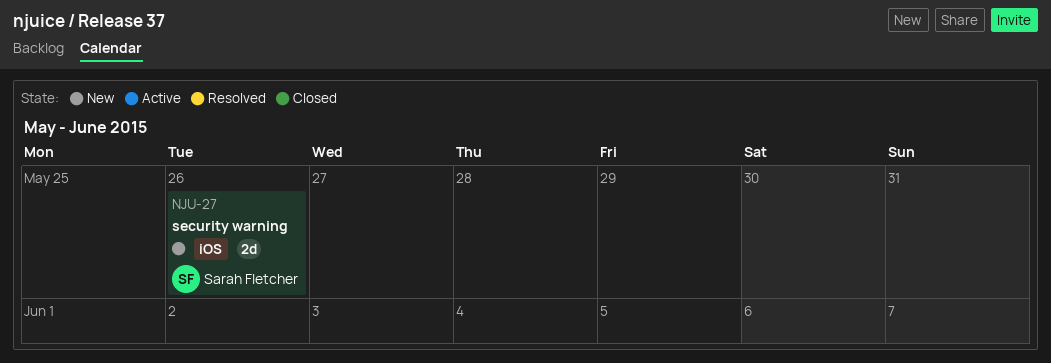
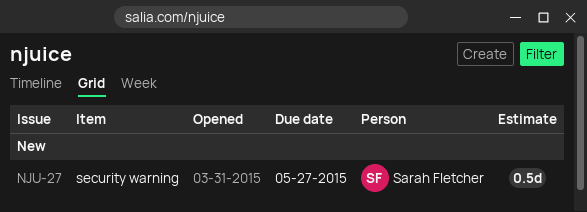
NJU-27, estimate: 2d -> 0.5d
NJU-27, due: May 26 -> May 27

